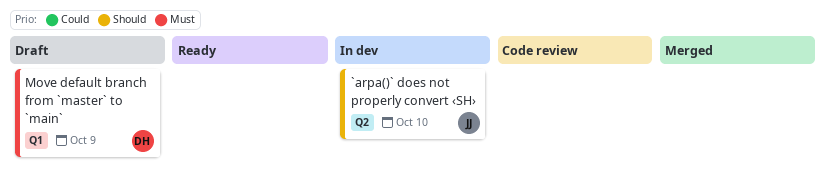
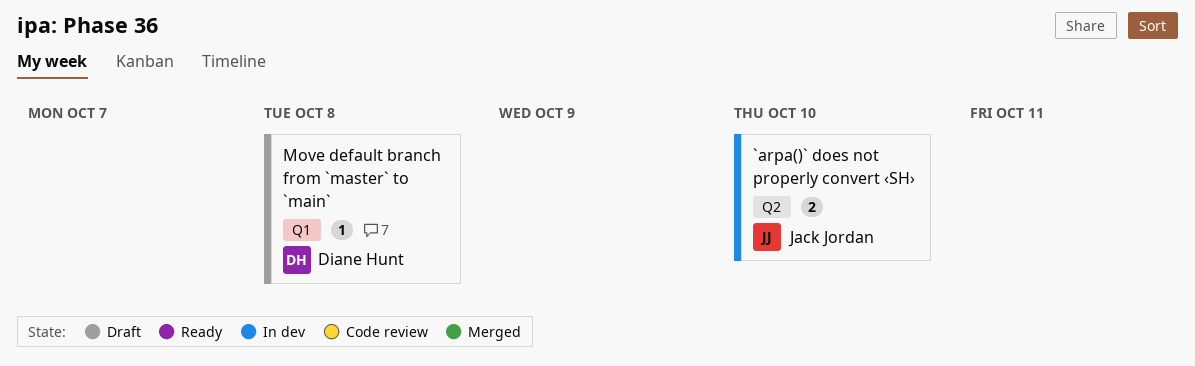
Move default branch from `master` to `main`, due: Oct 9 -> Oct 8

